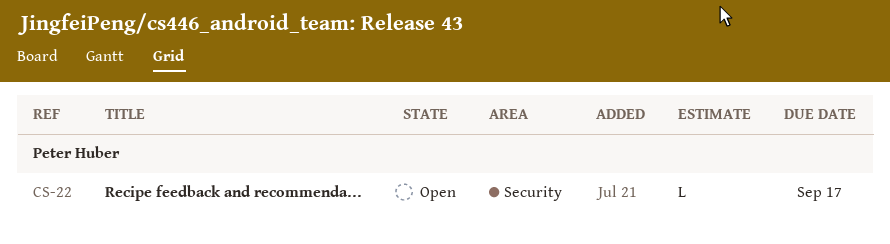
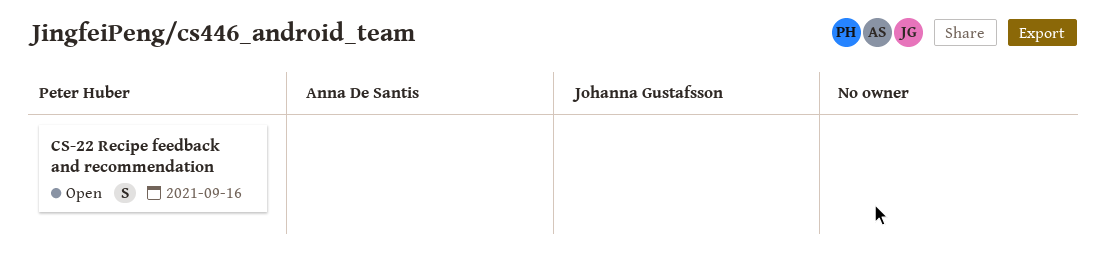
CS-22, estimate: L -> S
CS-22, due: Sep 17 -> Sep 16

